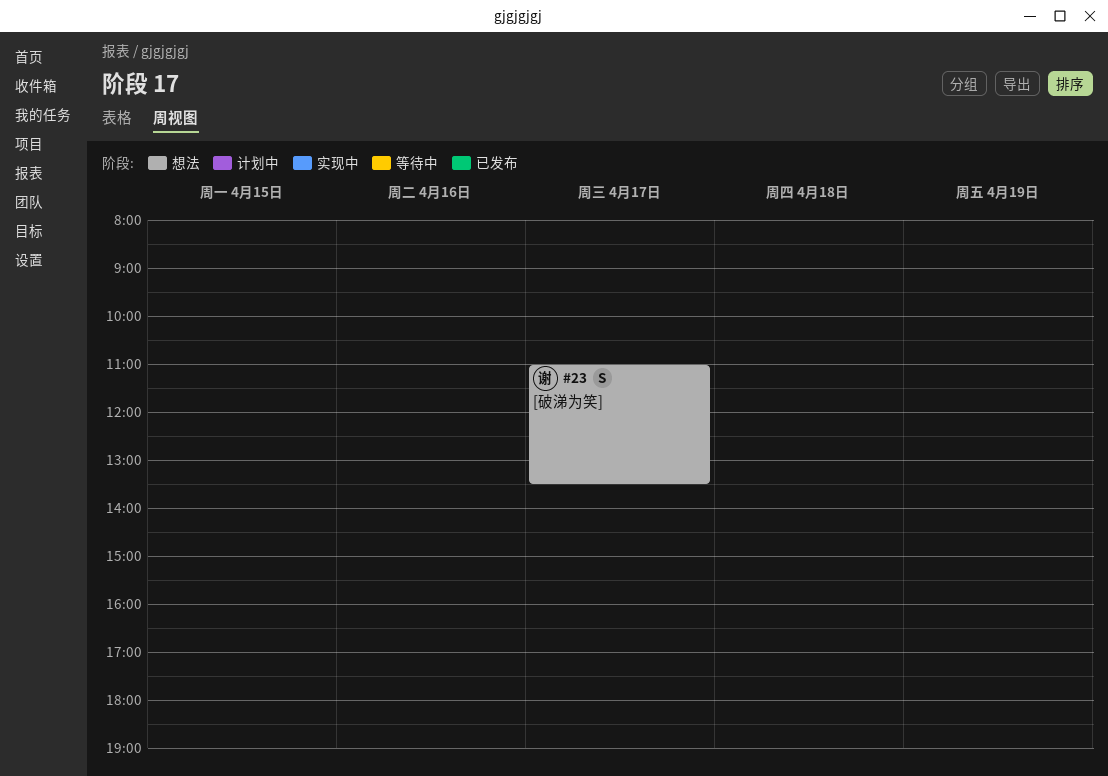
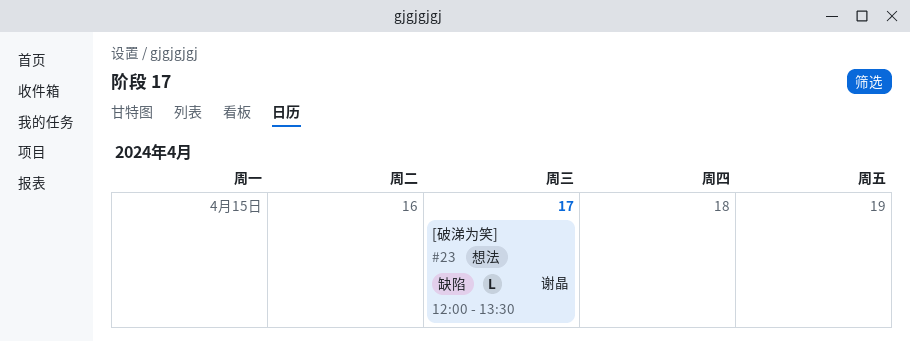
#23, estimate: S -> L
#23, begins: 11:00 -> 12:00

